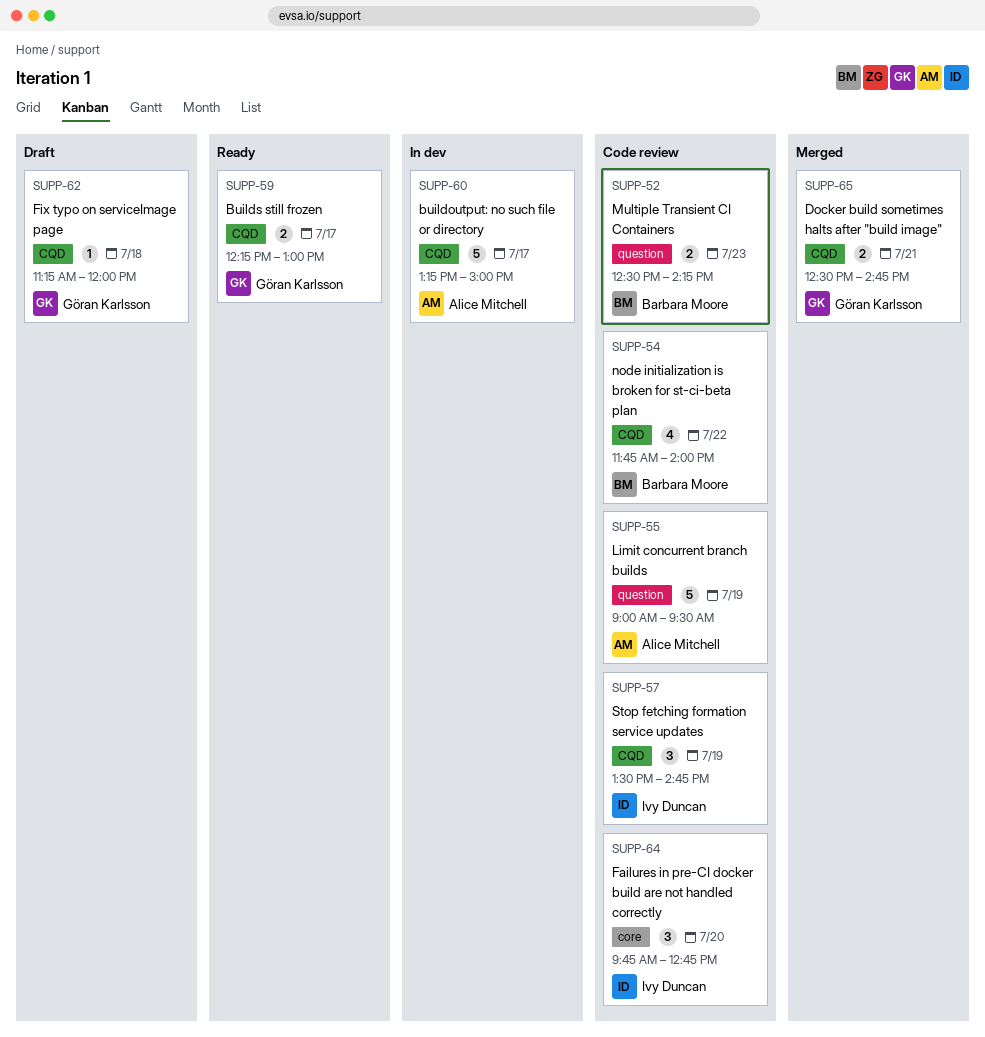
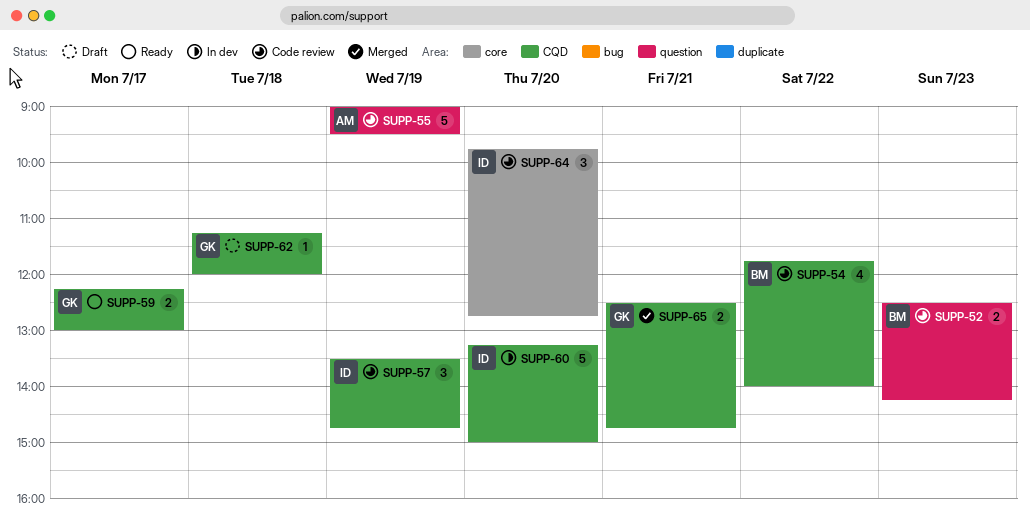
SUPP-60, owner: Alice Mitchell -> Ivy Duncan
SUPP-60, day: Jul 17 -> Jul 20

